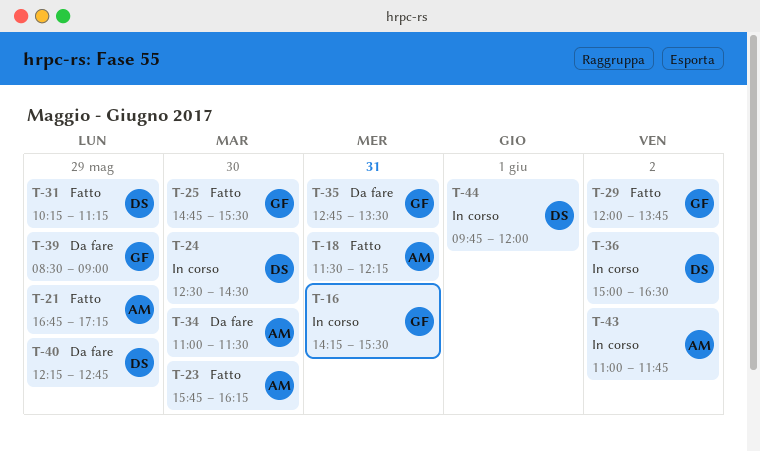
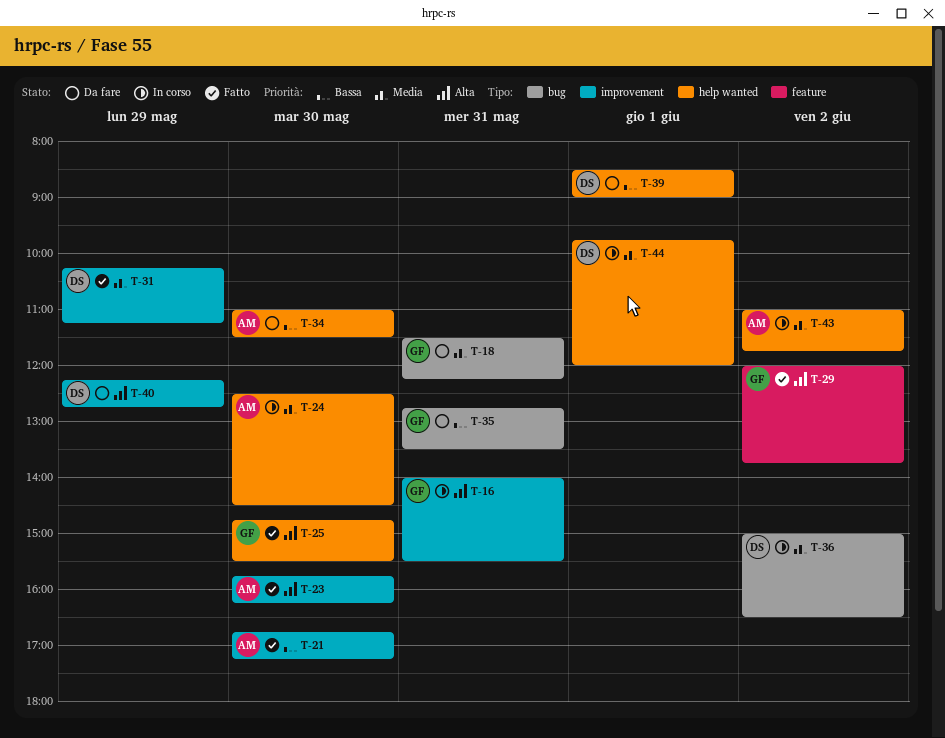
T-16, begins: 14:15 -> 14:00
T-18, status: Fatto -> Da fare
T-18, owner: AM -> GF
T-21, day: May 29 -> May 30
T-24, owner: DS -> AM
T-39, owner: GF -> DS
T-39, day: May 29 -> Jun 1

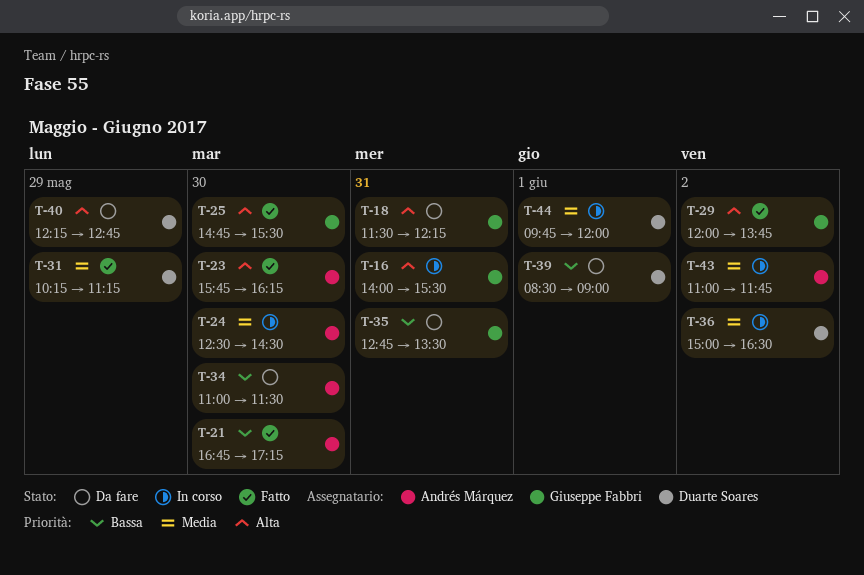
T-18, priority: Media -> Alta

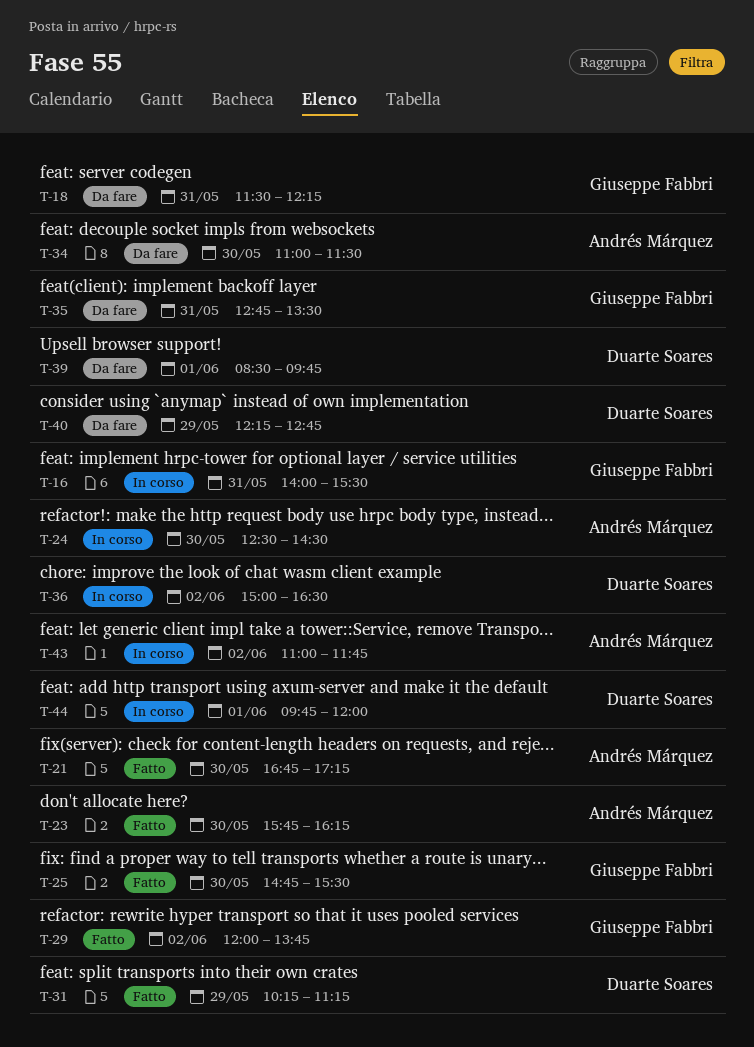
T-39, ends: 09:00 -> 09:45

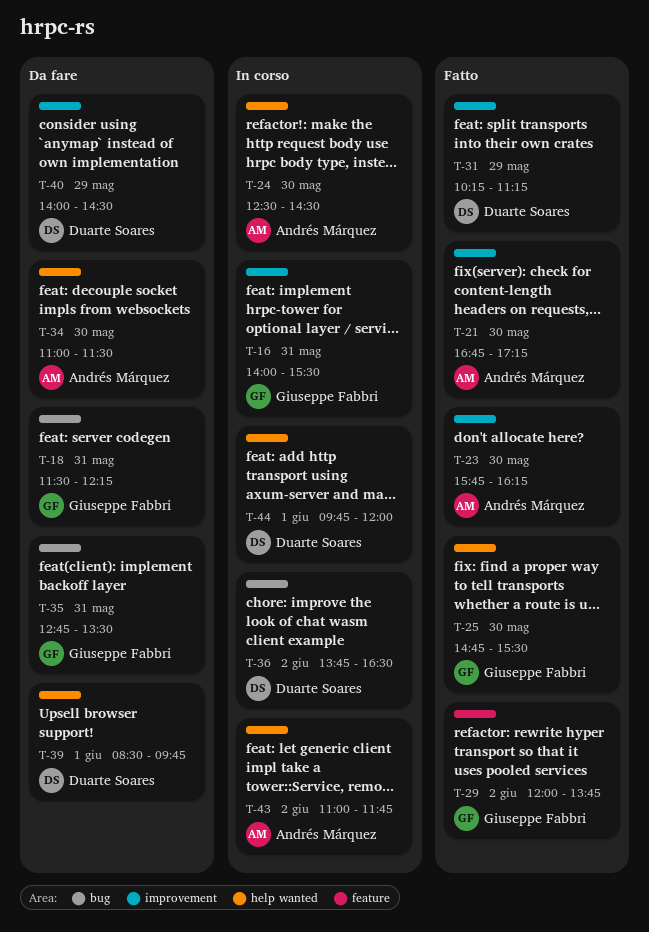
T-36, begins: 15:00 -> 13:45
T-40, begins: 12:15 -> 14:00
T-40, ends: 12:45 -> 14:30

